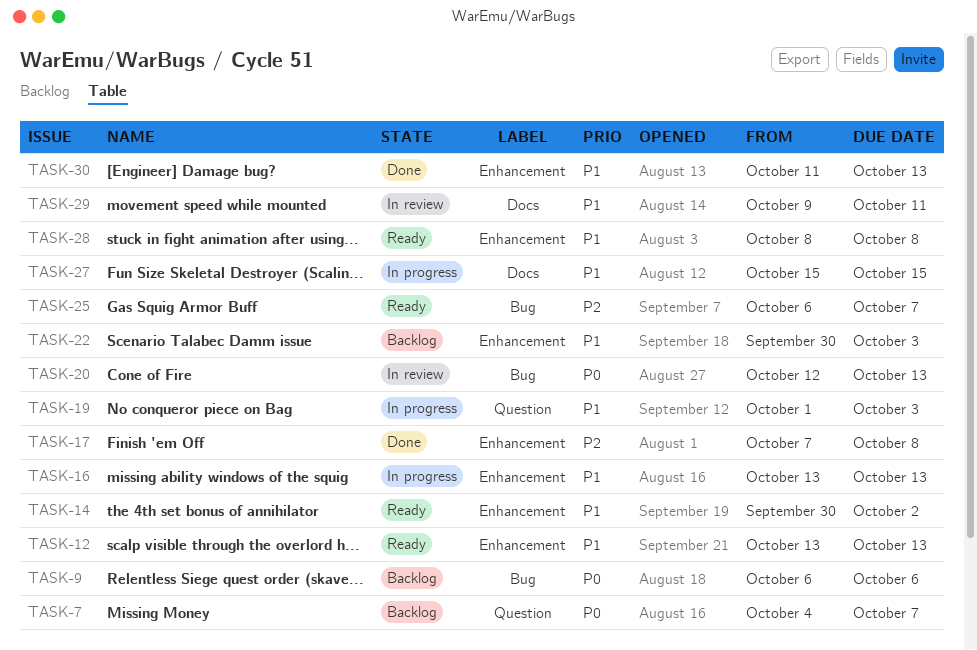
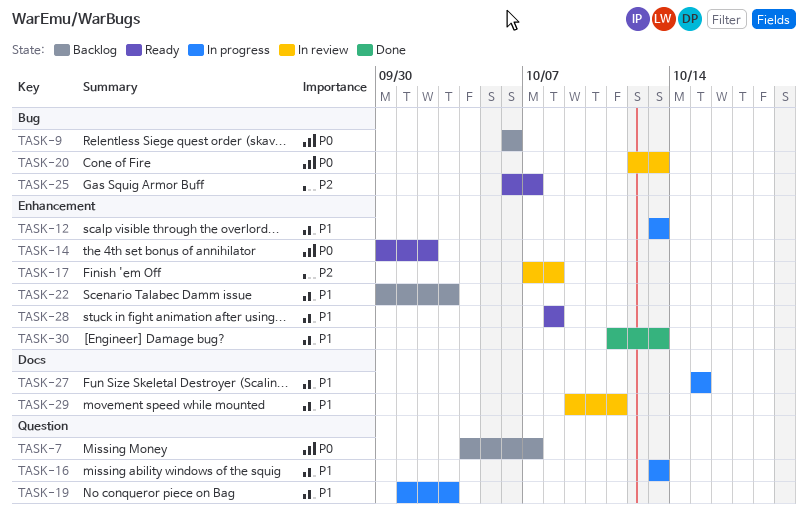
TASK-12, status: Ready -> In progress
TASK-14, priority: P1 -> P0
TASK-16, label: Enhancement -> Question
TASK-17, status: Done -> In review

